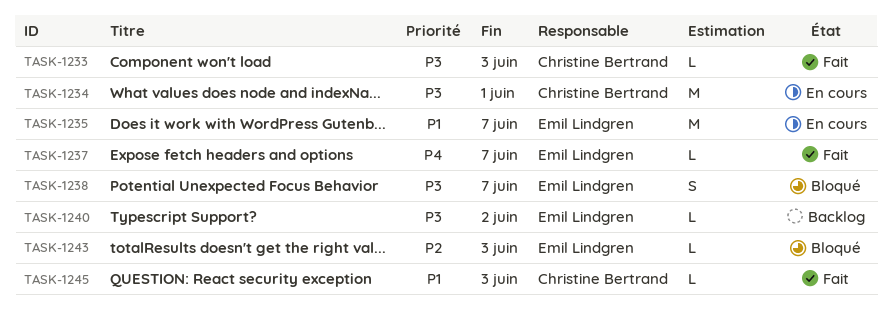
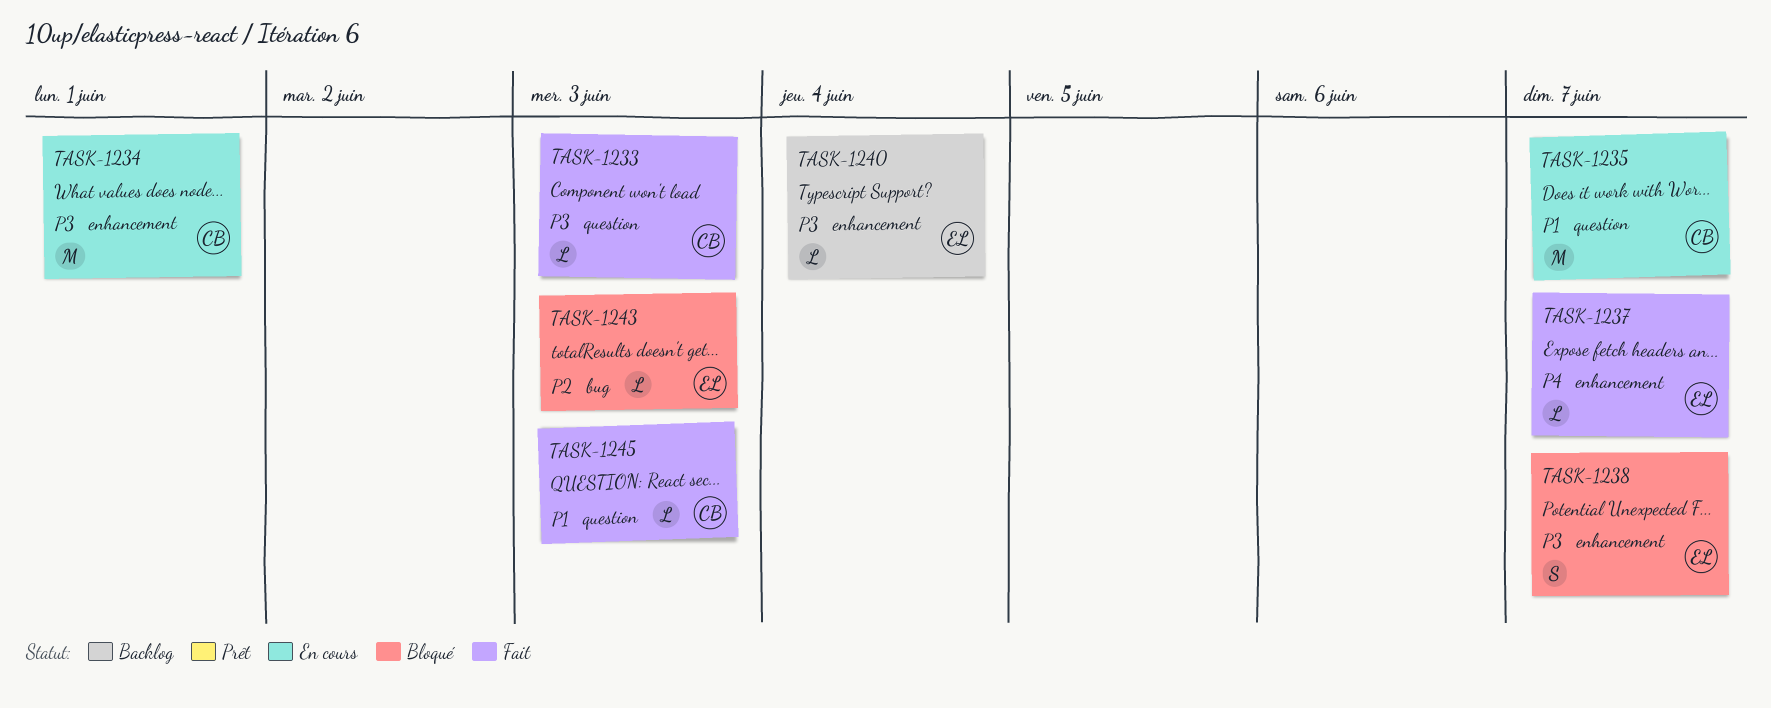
TASK-1235, owner: Emil Lindgren -> Christine Bertrand
TASK-1240, due: Jun 2 -> Jun 4

